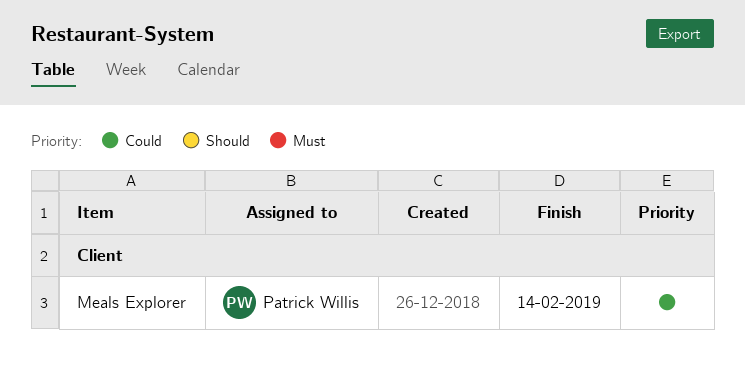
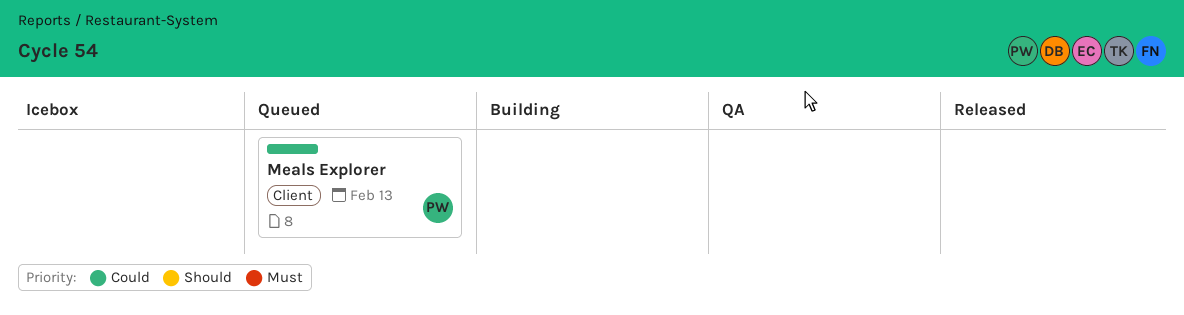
Meals Explorer, due: Feb 14 -> Feb 13

